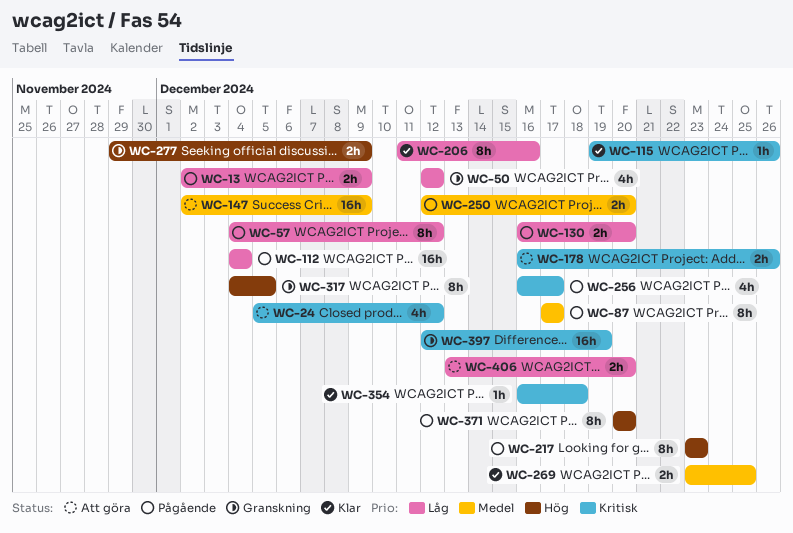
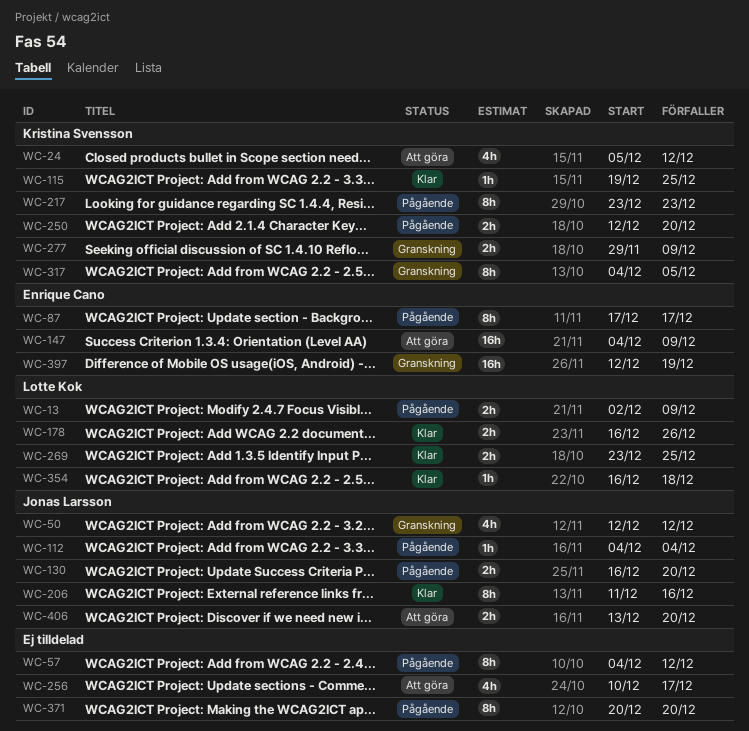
WC-112, estimate: 16h -> 1h
WC-115, due: Dec 26 -> Dec 25
WC-147, start: Dec 2 -> Dec 4
WC-178, status: Att göra -> Klar
WC-256, status: Pågående -> Att göra
WC-256, start: Dec 16 -> Dec 10

